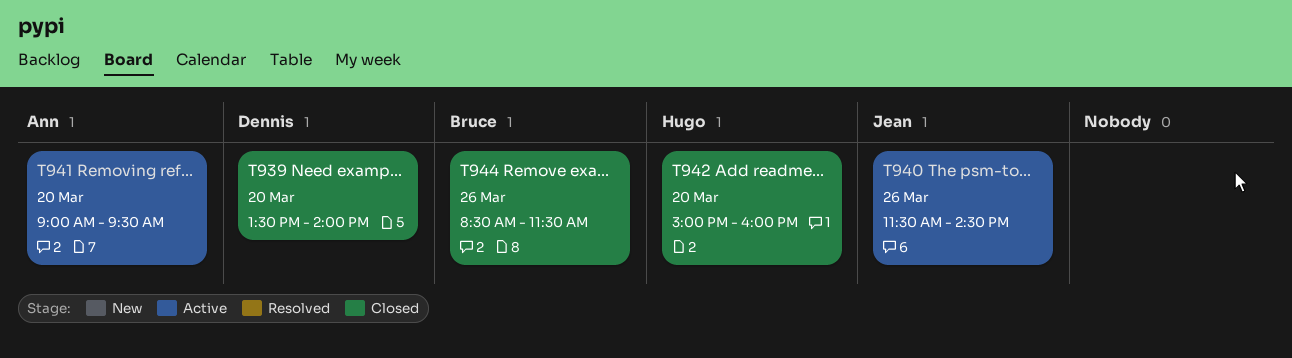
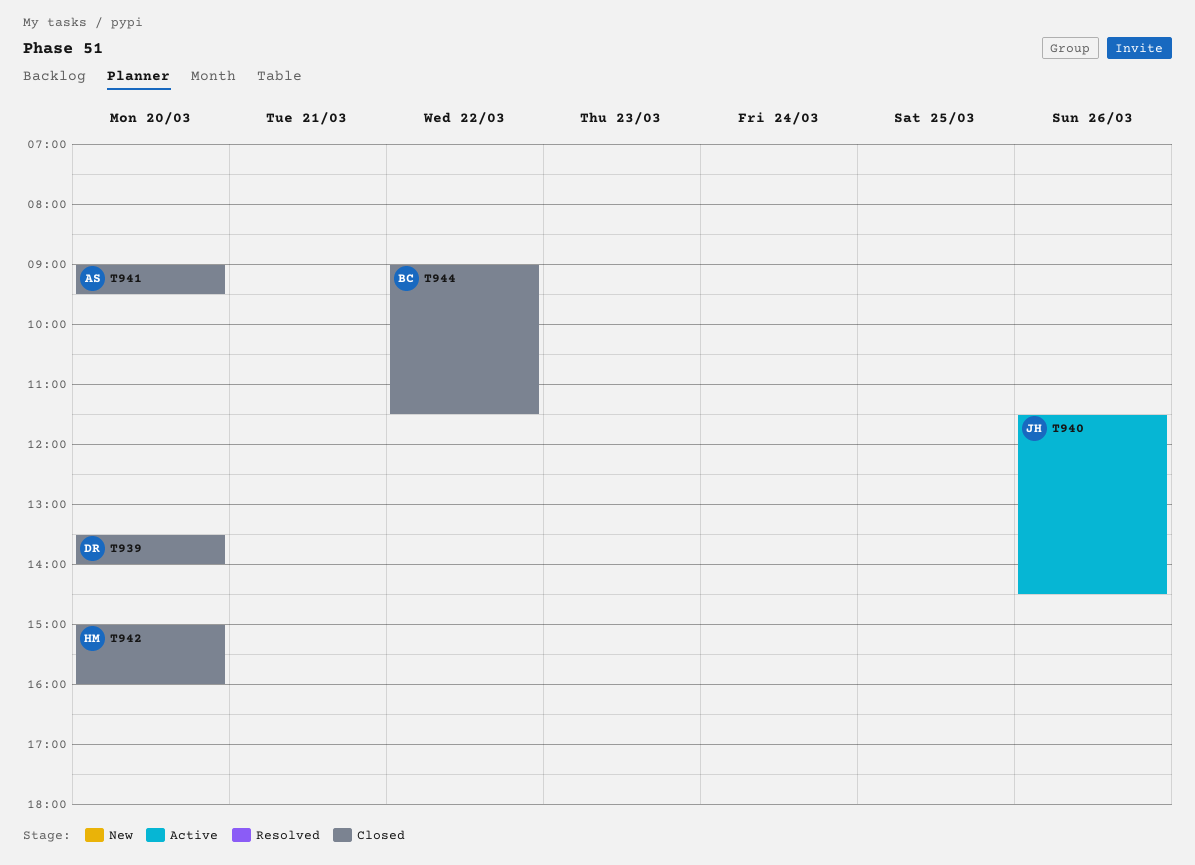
T941, status: Active -> Closed
T944, day: Mar 26 -> Mar 22
T944, begins: 08:30 -> 09:00

